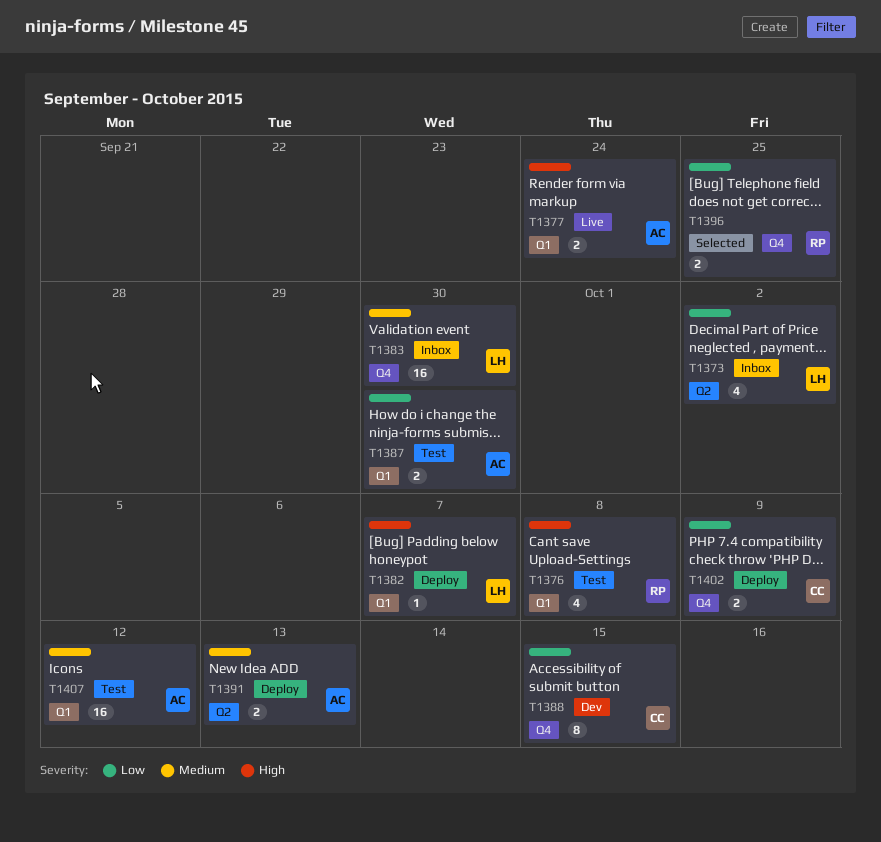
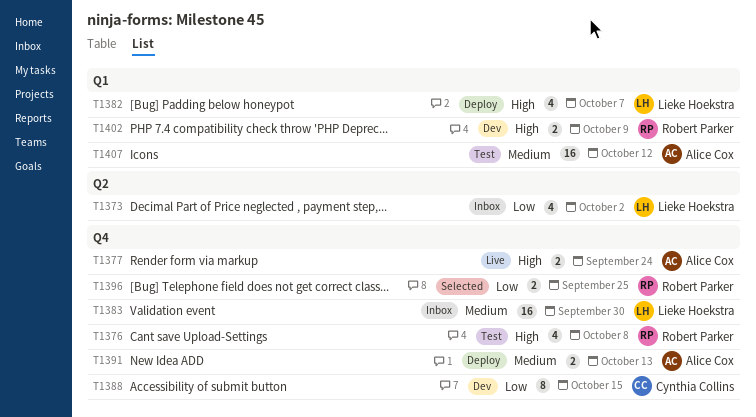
T1376, label: Q1 -> Q4
T1377, label: Q1 -> Q4
T1382, estimate: 1 -> 4
T1387: present -> none
T1391, label: Q2 -> Q4
T1402, status: Deploy -> Dev
T1402, owner: Cynthia Collins -> Robert Parker
T1402, priority: Low -> High
T1402, label: Q4 -> Q1

